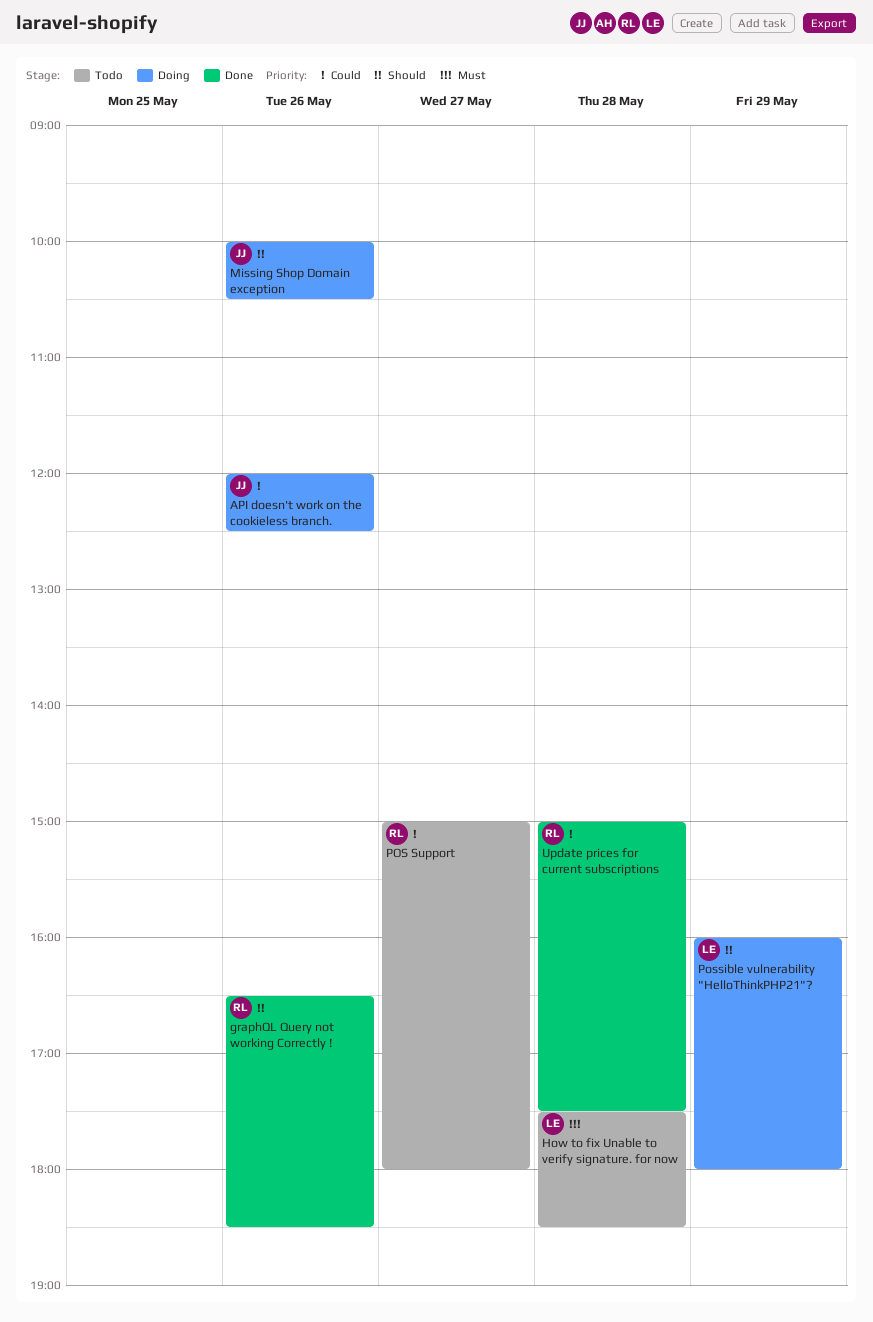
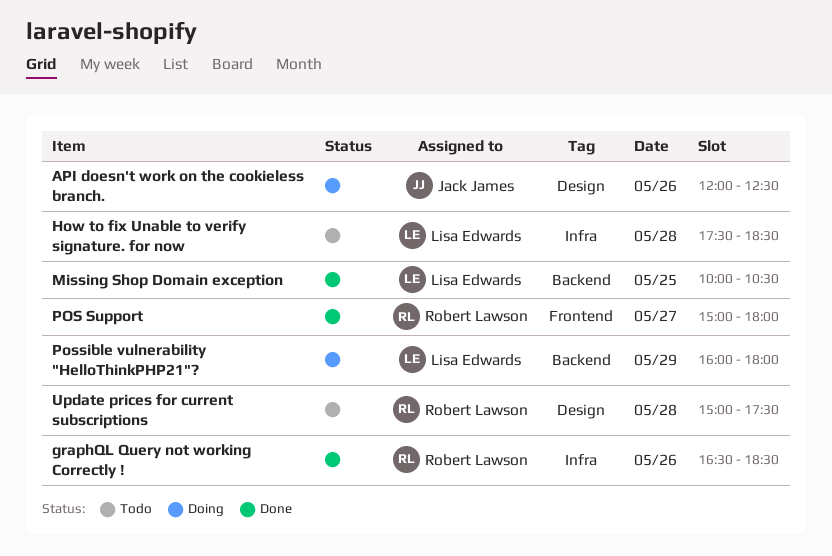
Missing Shop Domain exception, status: Doing -> Done
Missing Shop Domain exception, owner: Jack James -> Lisa Edwards
Missing Shop Domain exception, day: May 26 -> May 25
POS Support, status: Todo -> Done
Update prices for current subscriptions, status: Done -> Todo

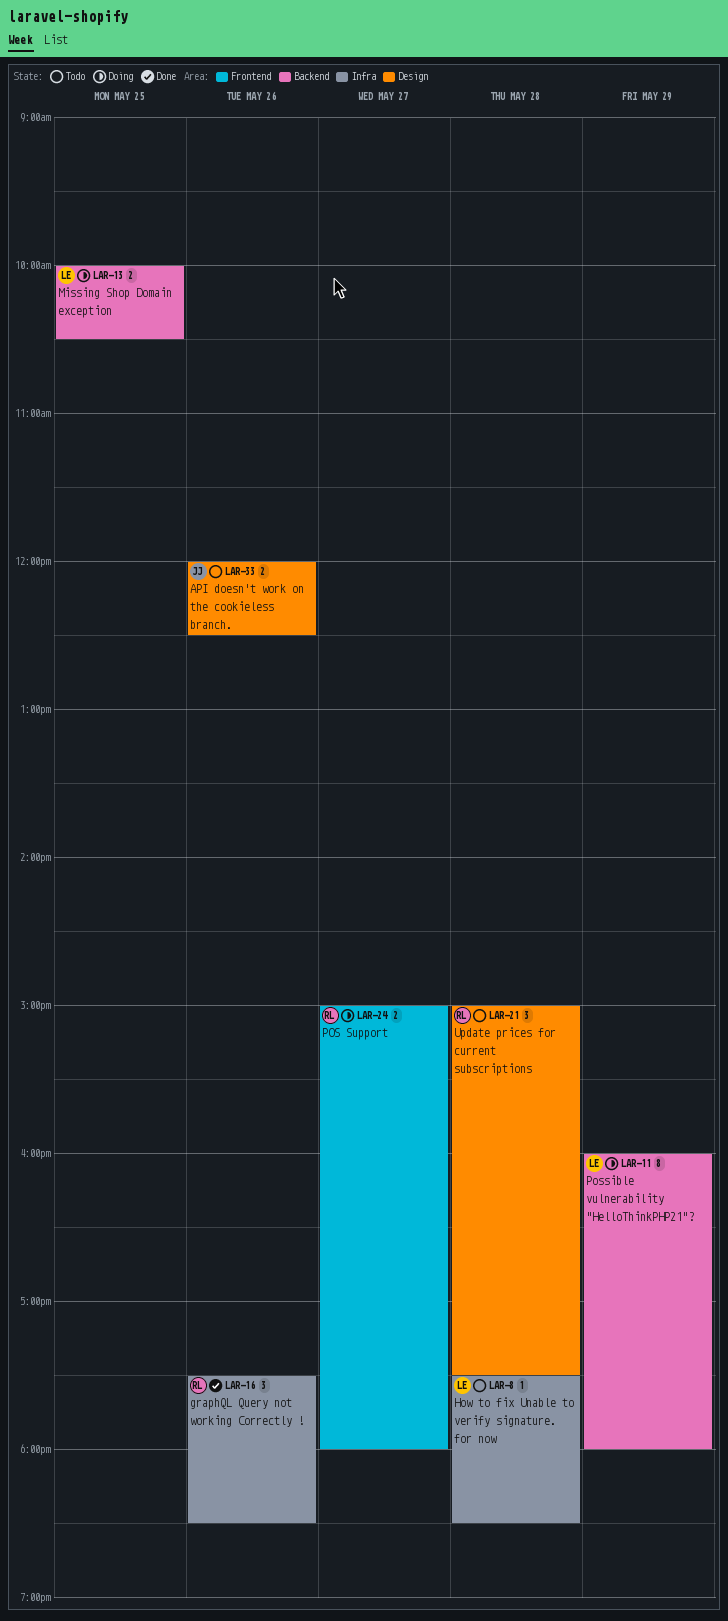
API doesn't work on the cookieless branch., status: Doing -> Todo
graphQL Query not working Correctly !, begins: 16:30 -> 17:30
Missing Shop Domain exception, status: Done -> Doing
POS Support, status: Done -> Doing

